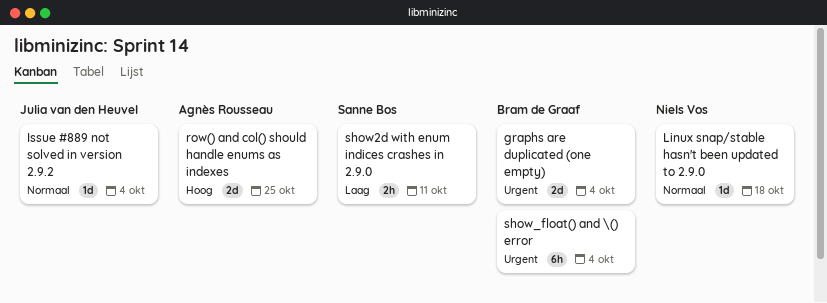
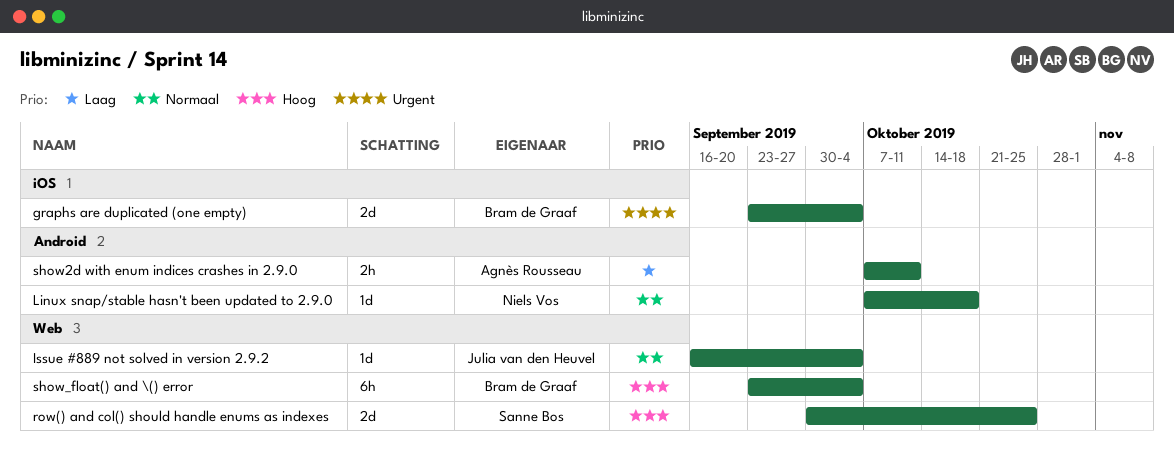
row() and col() should handle enums as indexes, owner: Agnès Rousseau -> Sanne Bos
show2d with enum indices crashes in 2.9.0, owner: Sanne Bos -> Agnès Rousseau
show_float() and \() error, priority: Urgent -> Hoog

